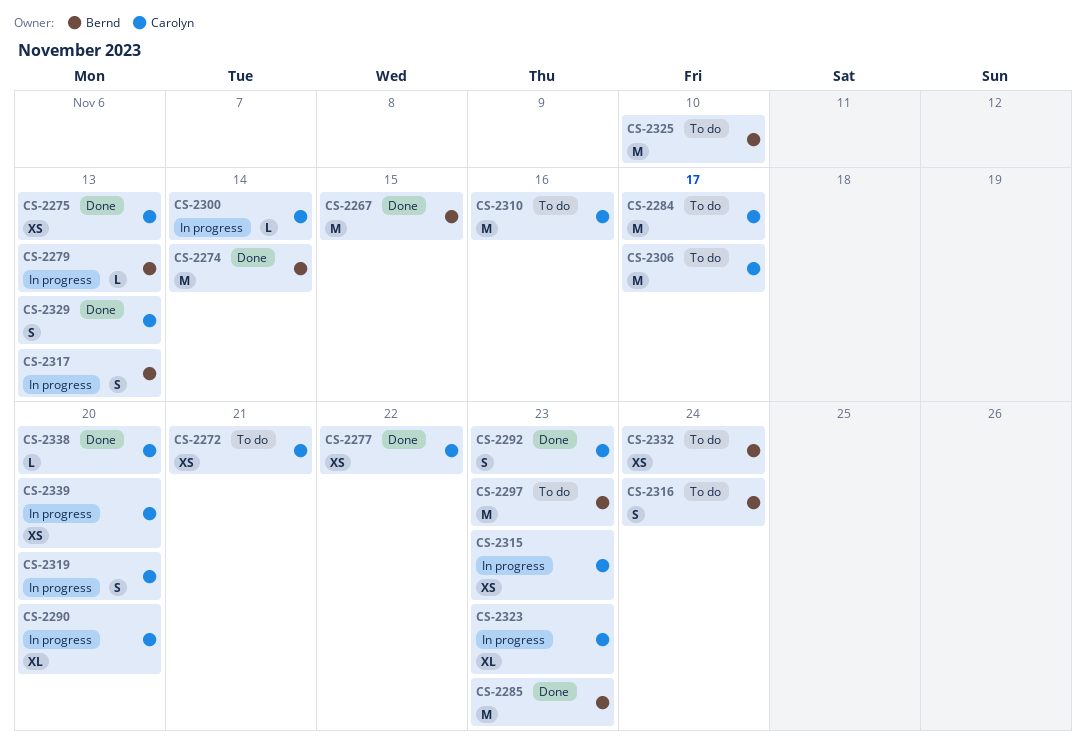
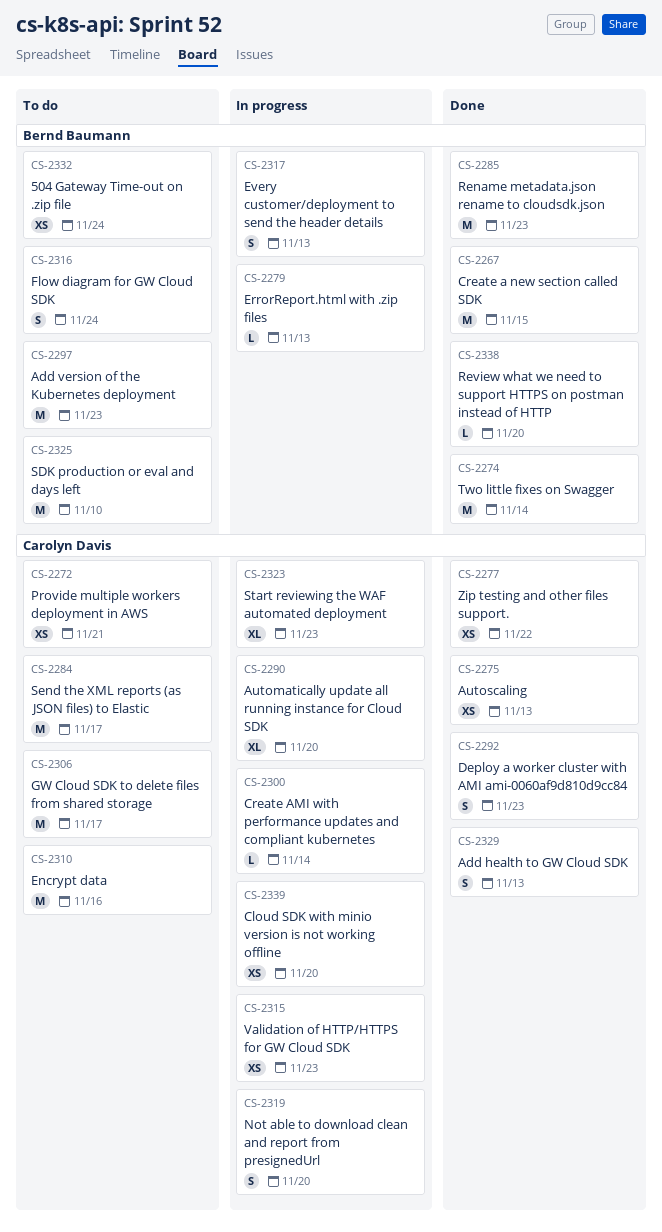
CS-2338, owner: Carolyn Davis -> Bernd Baumann

